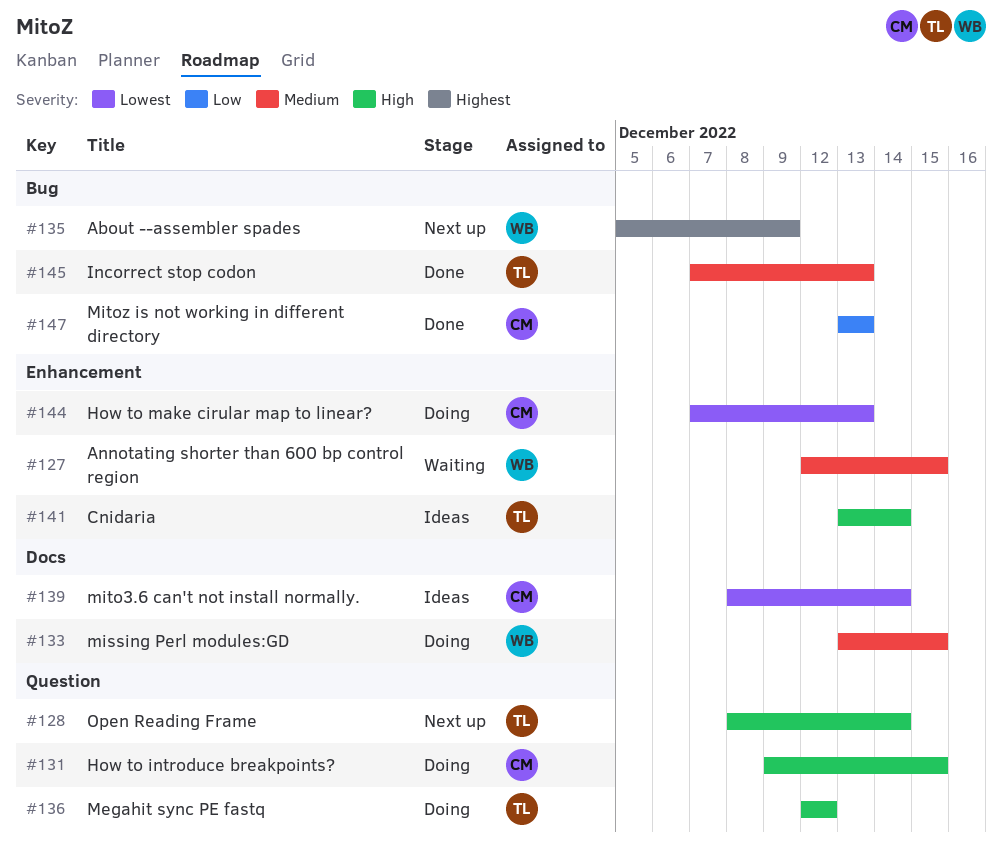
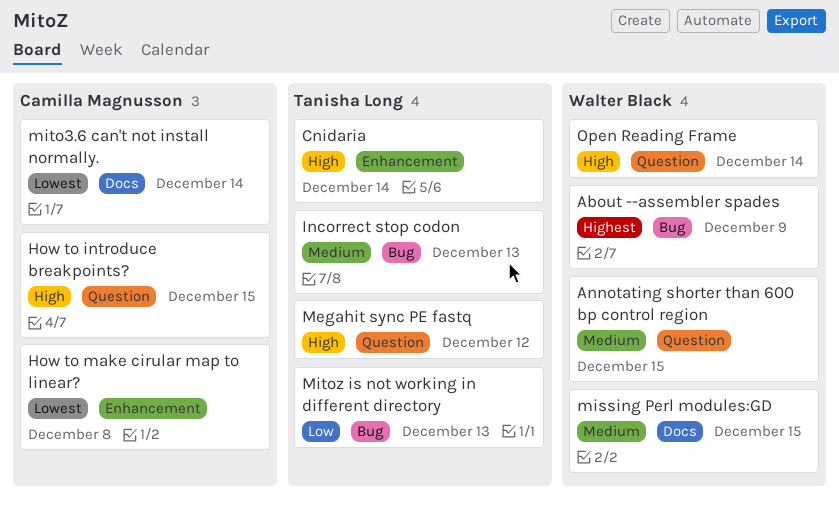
Annotating shorter than 600 bp control region, label: Enhancement -> Question
How to make cirular map to linear?, due: Dec 13 -> Dec 8
Mitoz is not working in different directory, owner: Camilla Magnusson -> Tanisha Long
Open Reading Frame, owner: Tanisha Long -> Walter Black

